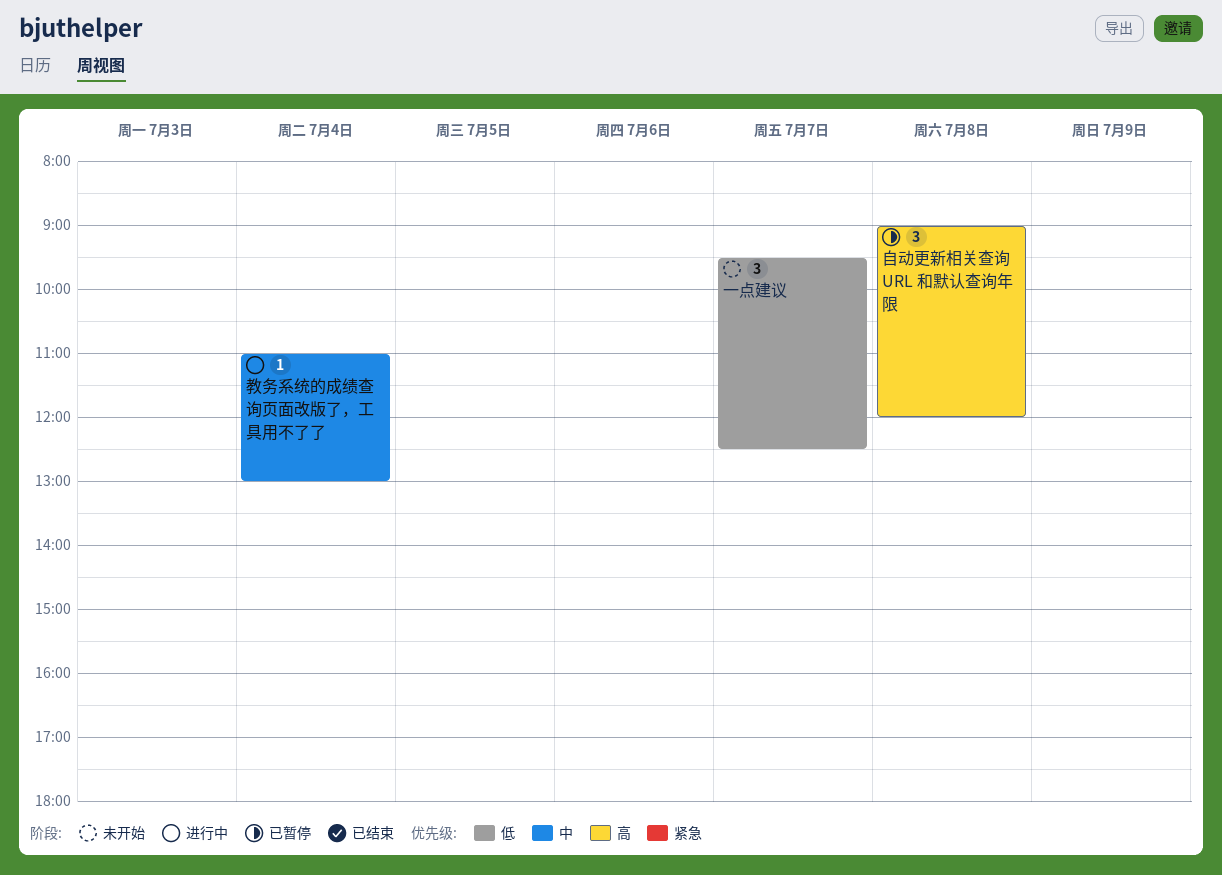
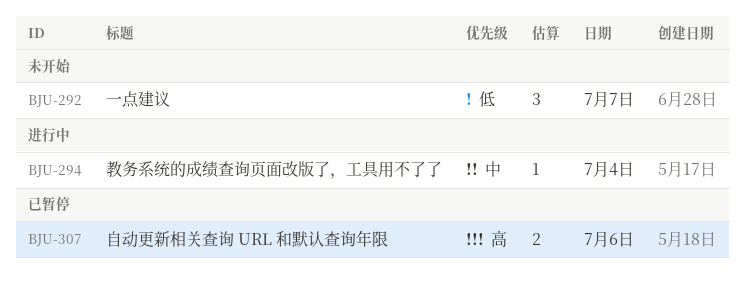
自动更新相关查询 URL 和默认查询年限, estimate: 3 -> 2
自动更新相关查询 URL 和默认查询年限, day: Jul 8 -> Jul 6

